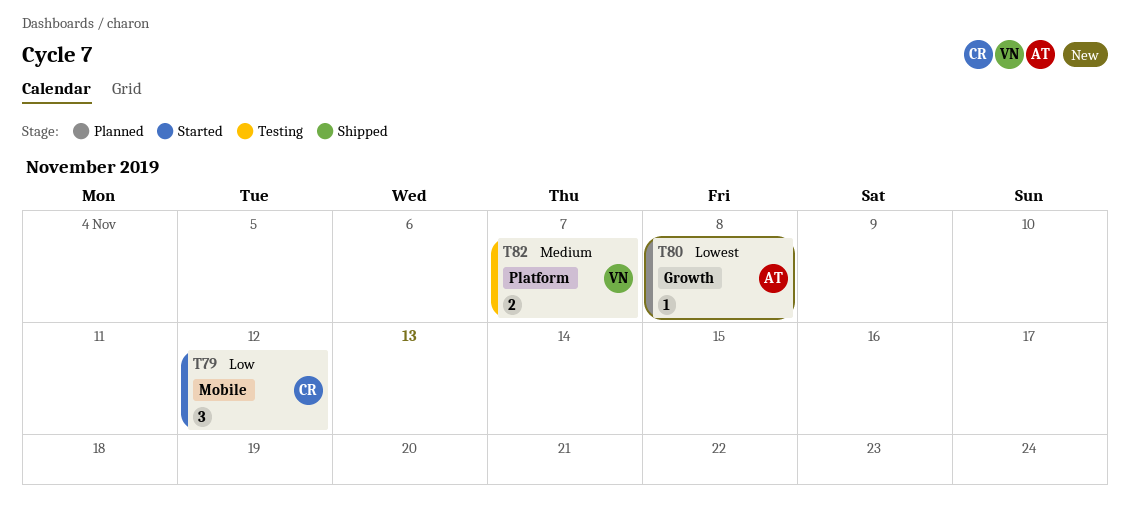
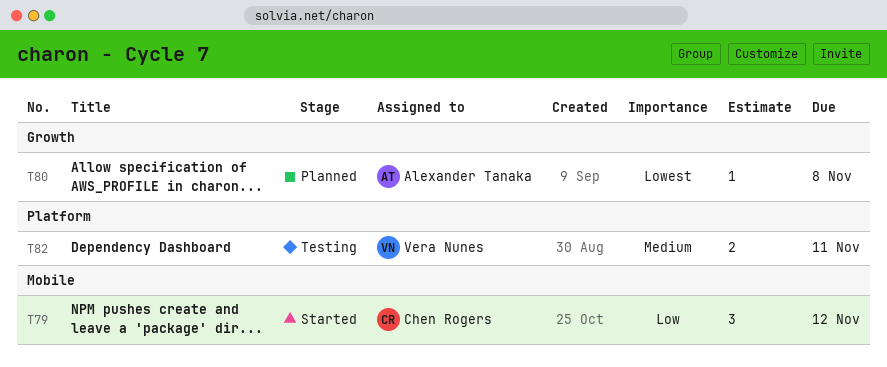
T82, due: Nov 7 -> Nov 11

